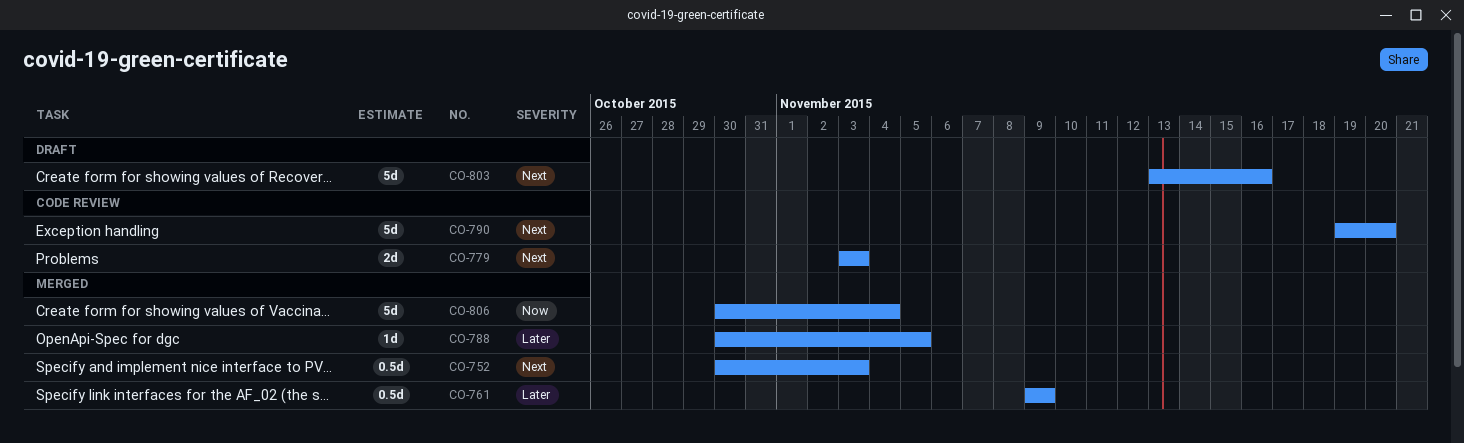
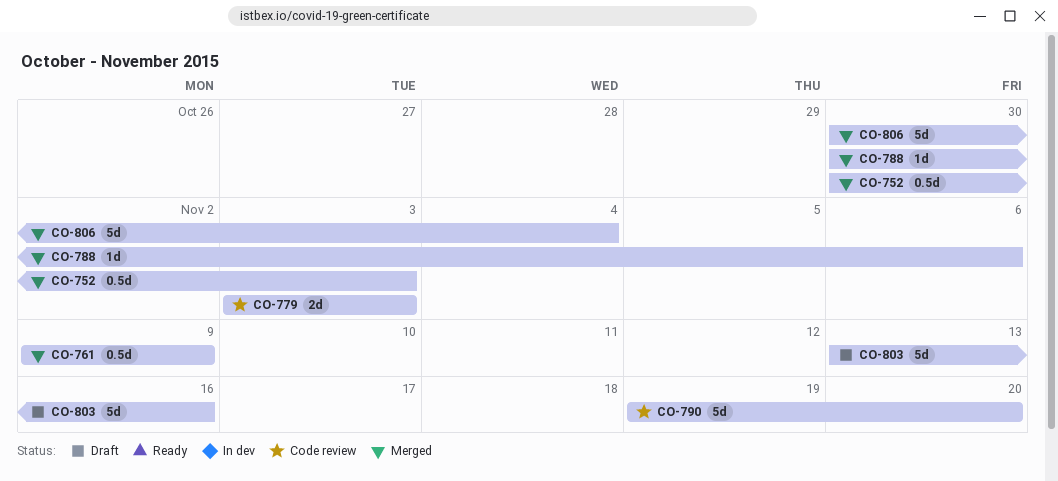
CO-788, due: Nov 5 -> Nov 6

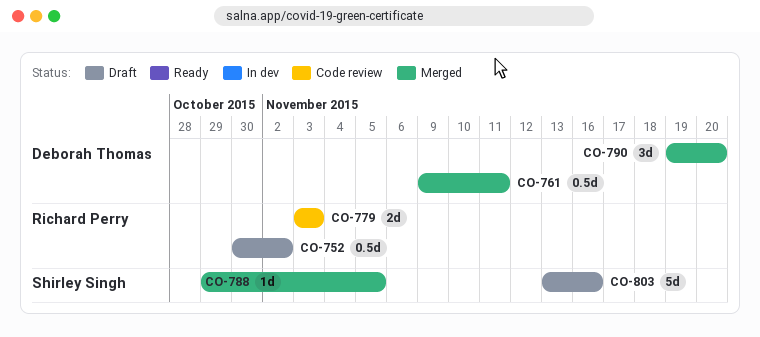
CO-752, status: Merged -> Draft
CO-752, due: Nov 3 -> Nov 2
CO-761, due: Nov 9 -> Nov 11
CO-788, start: Oct 30 -> Oct 29
CO-788, due: Nov 6 -> Nov 5
CO-790, status: Code review -> Merged
CO-790, estimate: 5d -> 3d
CO-806: present -> none

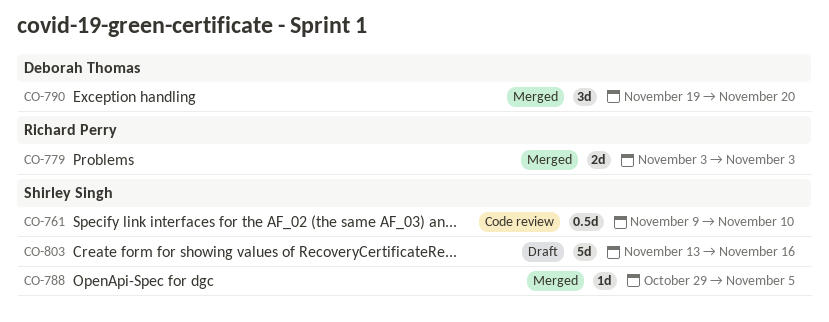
CO-752: present -> none
CO-761, status: Merged -> Code review
CO-761, owner: Deborah Thomas -> Shirley Singh
CO-761, due: Nov 11 -> Nov 10
CO-779, status: Code review -> Merged

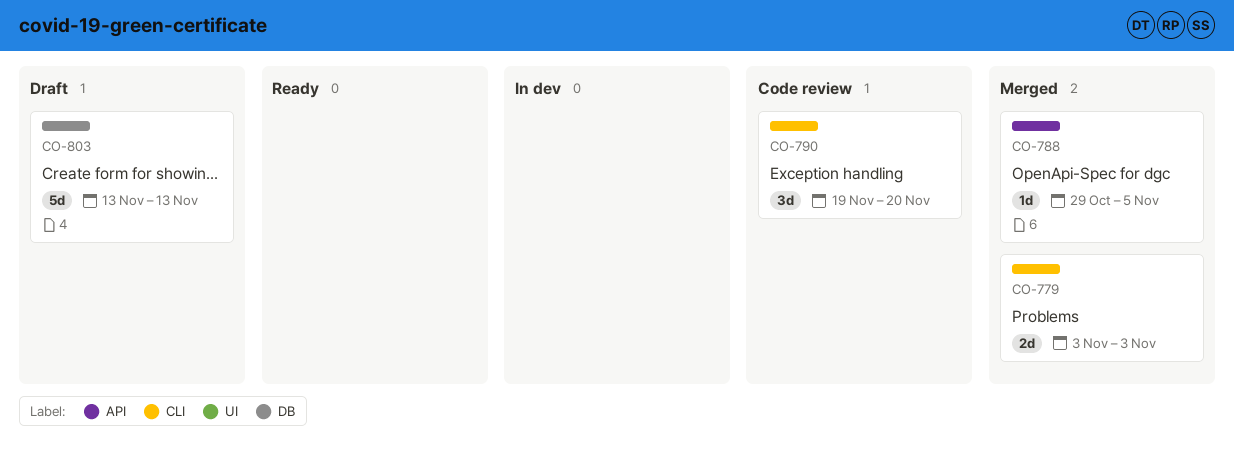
CO-761: present -> none
CO-790, status: Merged -> Code review
CO-803, due: Nov 16 -> Nov 13

